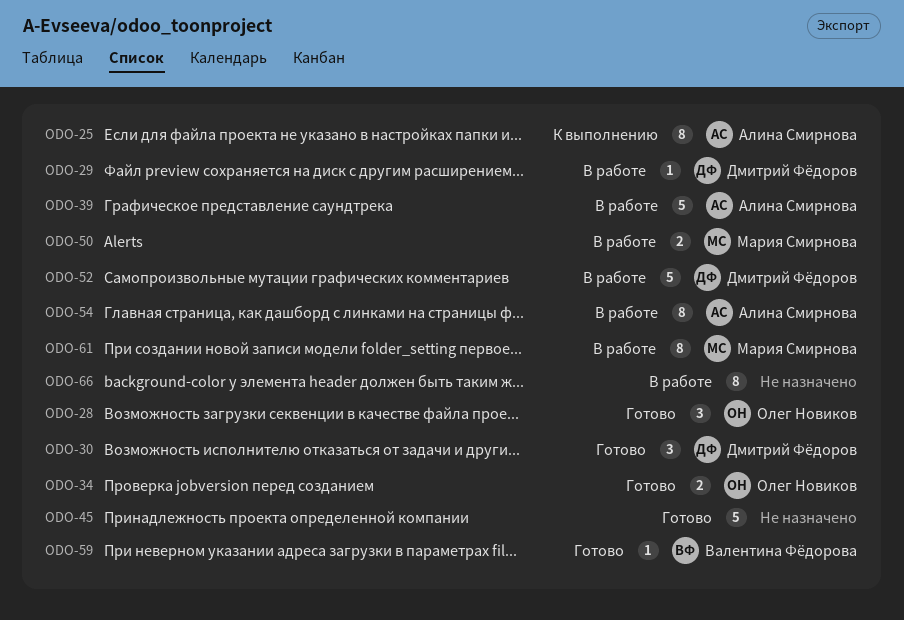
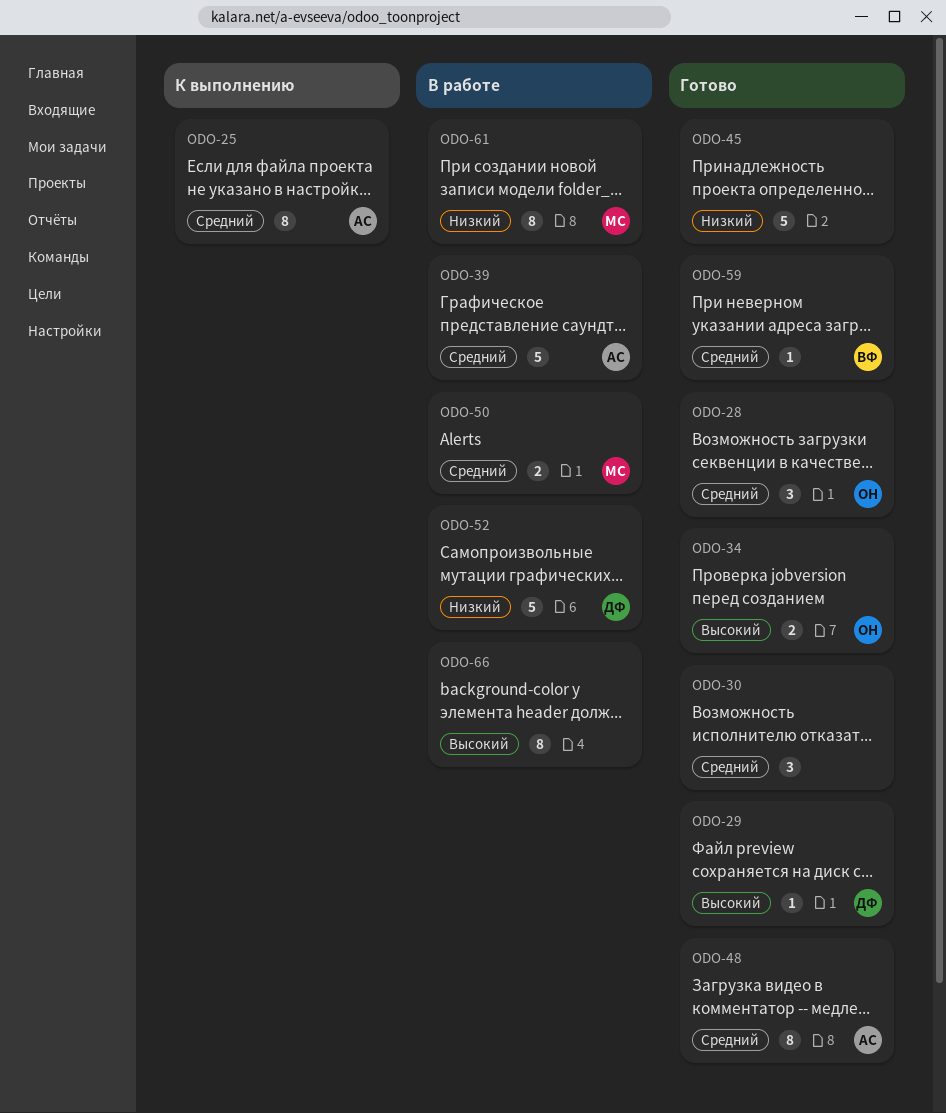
ODO-29, status: В работе -> Готово
ODO-30, owner: Дмитрий Фёдоров -> none
ODO-48: none -> present
ODO-54: present -> none

